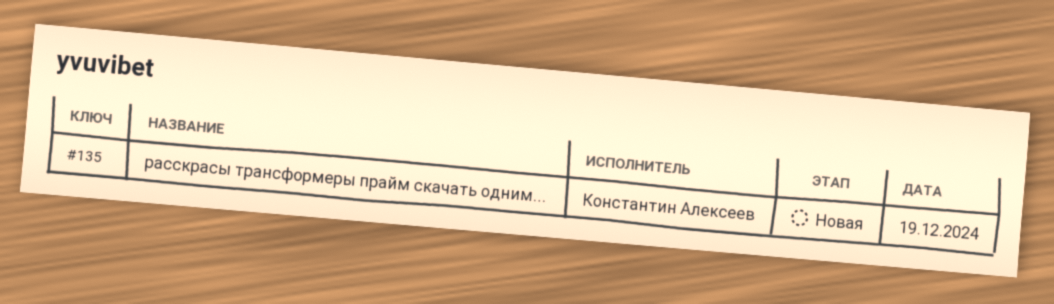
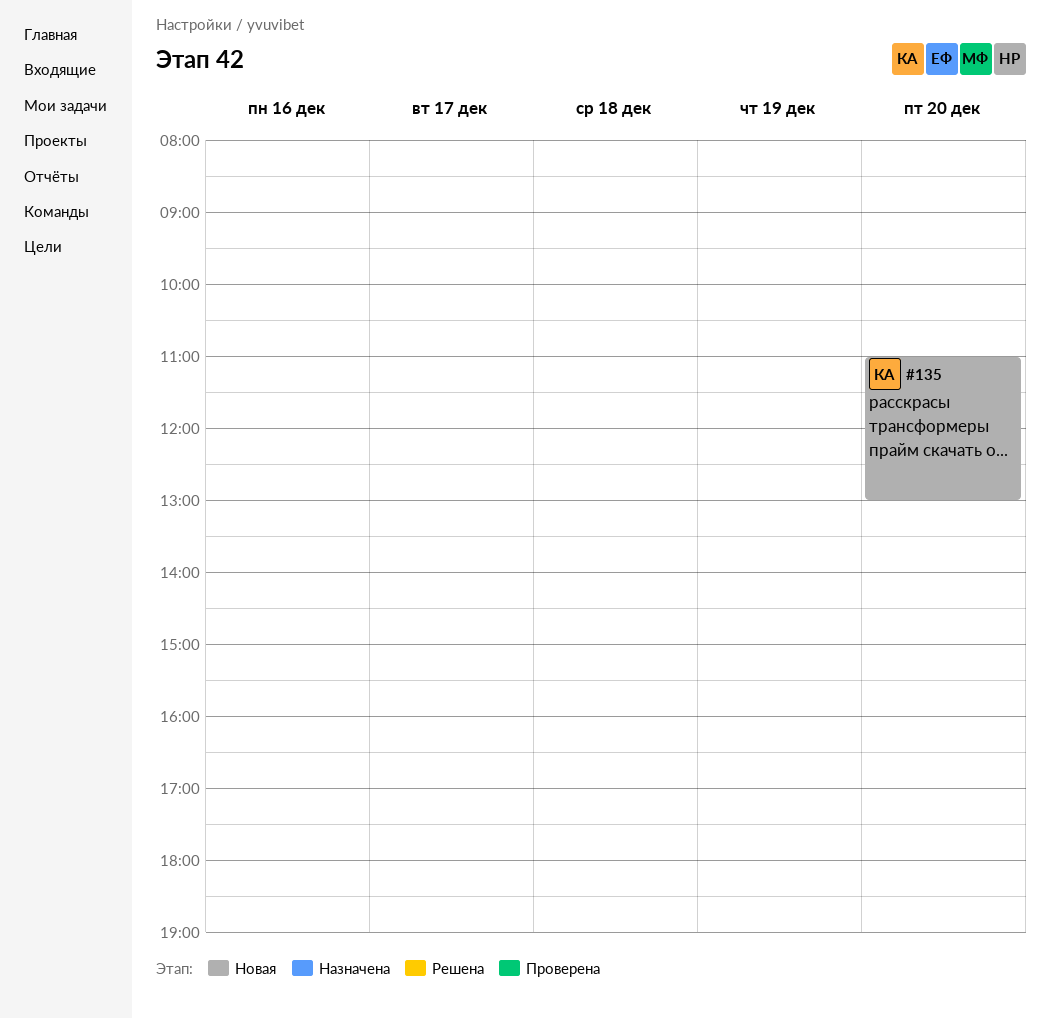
#135, day: Dec 19 -> Dec 20

